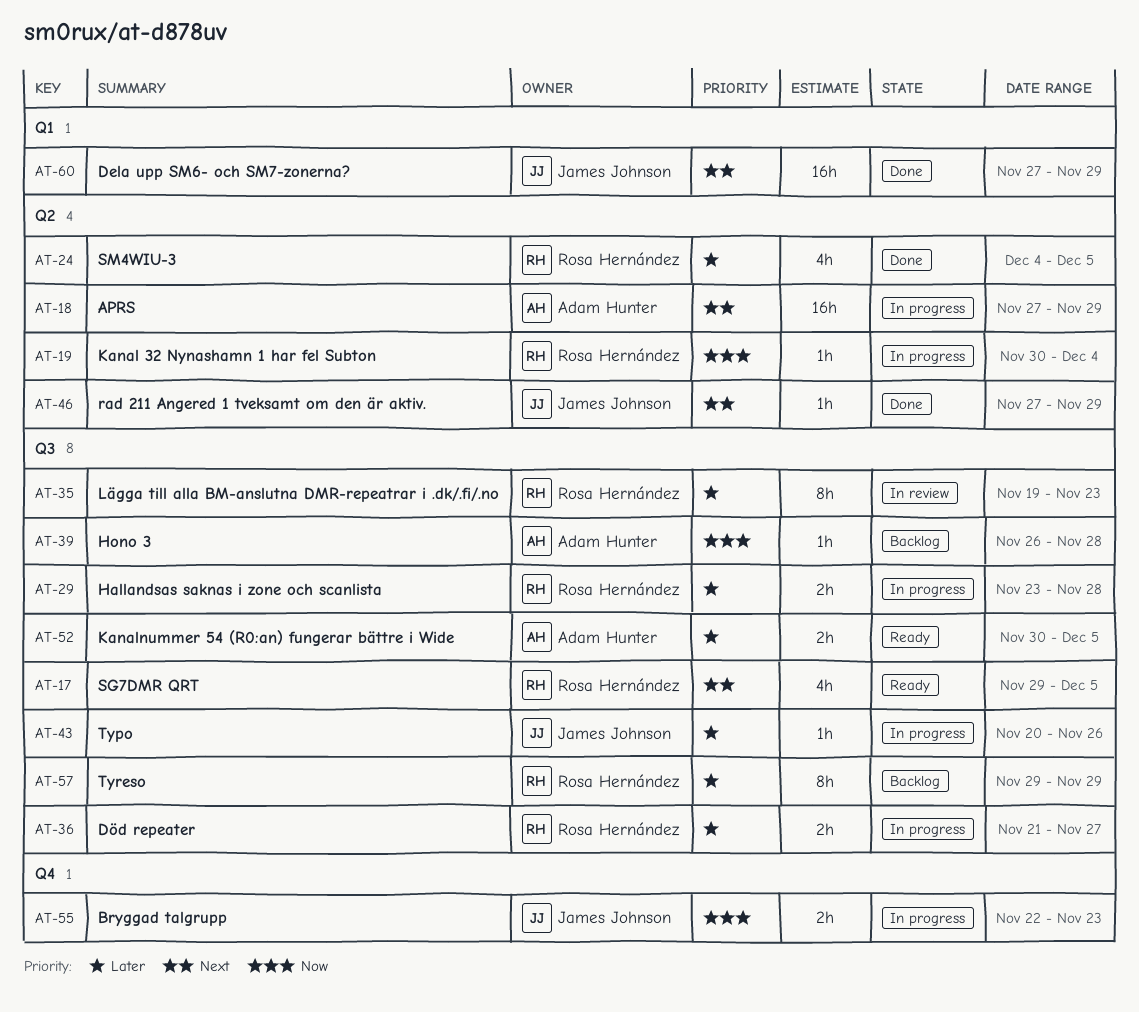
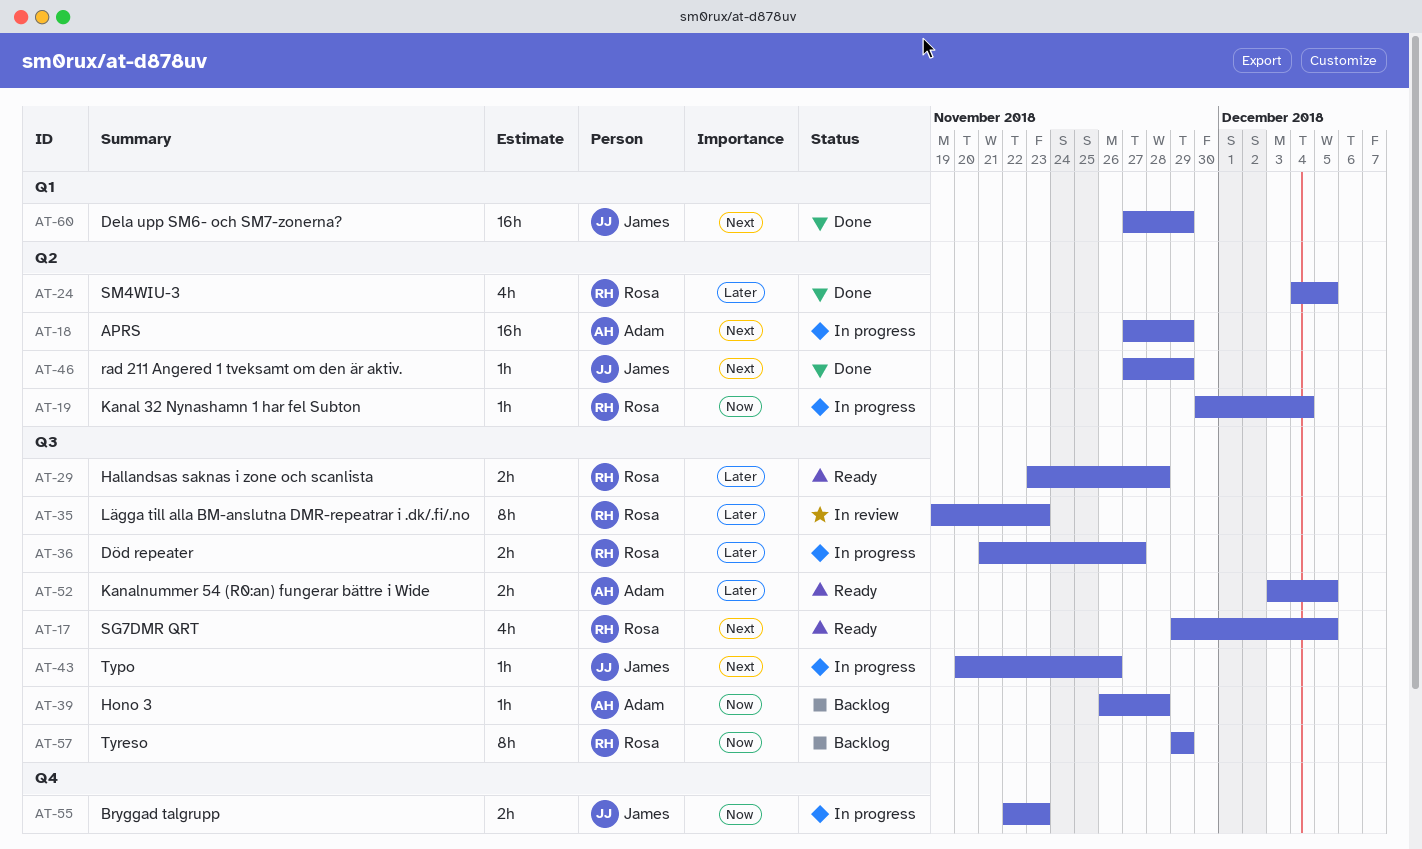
AT-29, status: In progress -> Ready
AT-43, priority: Later -> Next
AT-52, start: Nov 30 -> Dec 3
AT-57, priority: Later -> Now

